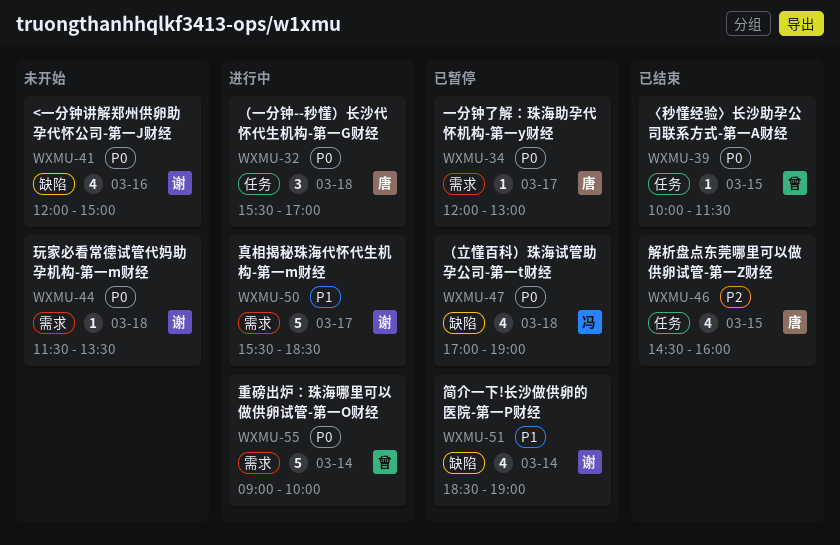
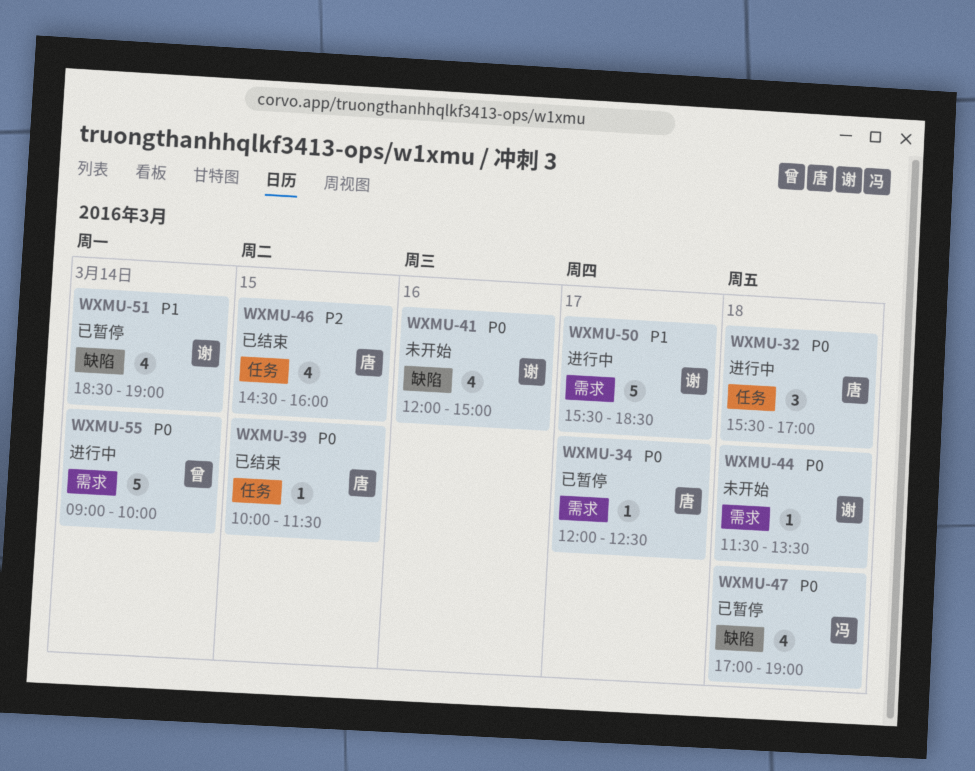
WXMU-34, ends: 13:00 -> 12:30
WXMU-39, owner: 曾 -> 唐

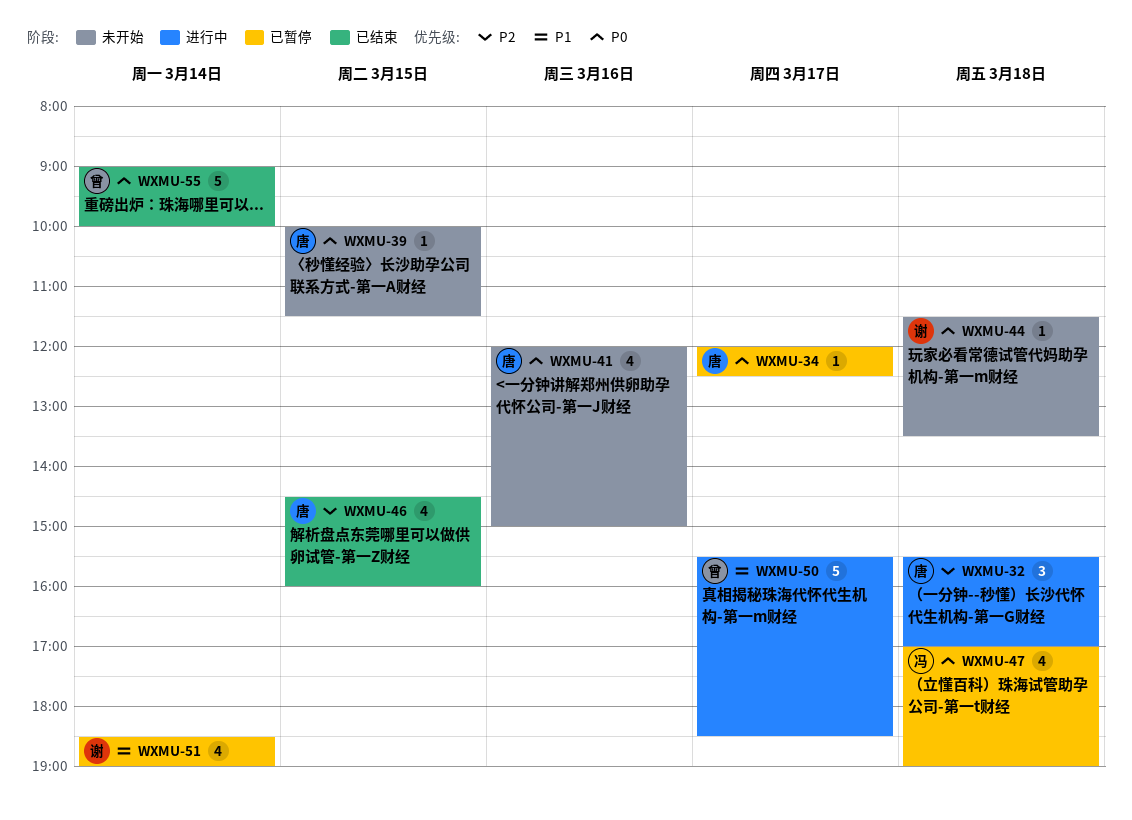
WXMU-32, priority: P0 -> P2
WXMU-39, status: 已结束 -> 未开始
WXMU-41, owner: 谢 -> 唐
WXMU-50, owner: 谢 -> 曾
WXMU-55, status: 进行中 -> 已结束

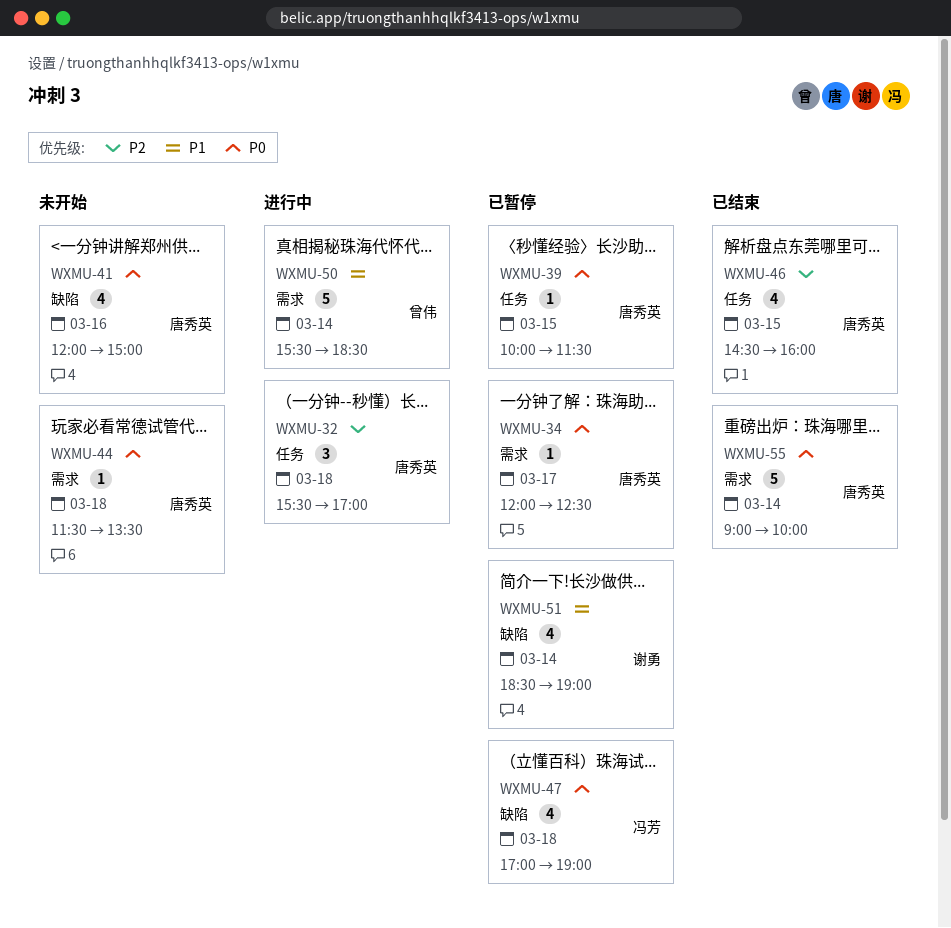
WXMU-39, status: 未开始 -> 已暂停
WXMU-44, owner: 谢勇 -> 唐秀英
WXMU-50, day: Mar 17 -> Mar 14
WXMU-55, owner: 曾伟 -> 唐秀英

